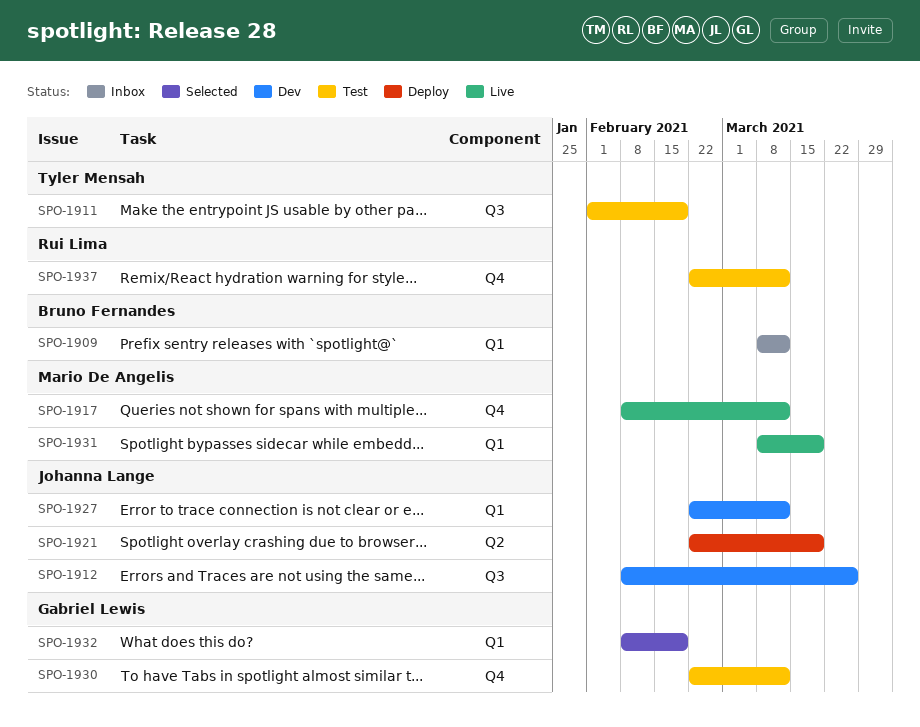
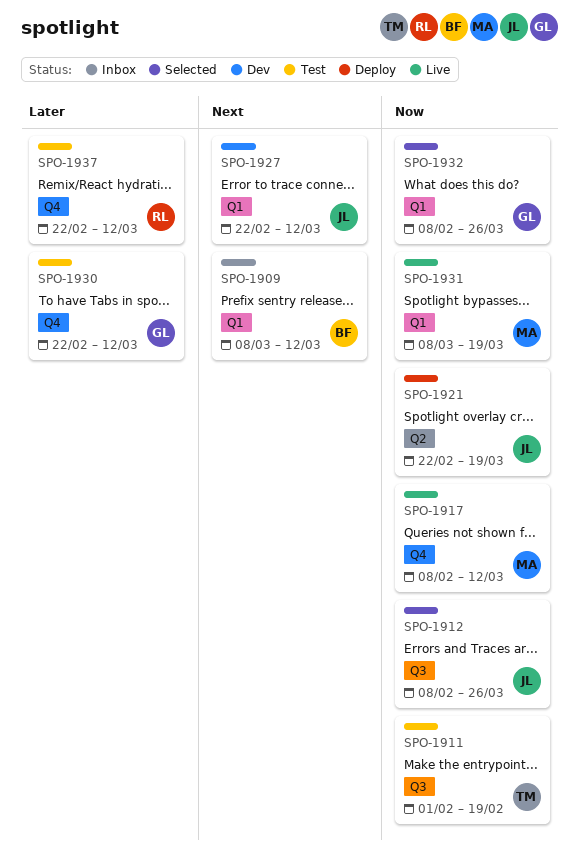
SPO-1912, status: Dev -> Selected
SPO-1932, due: Feb 19 -> Mar 26

